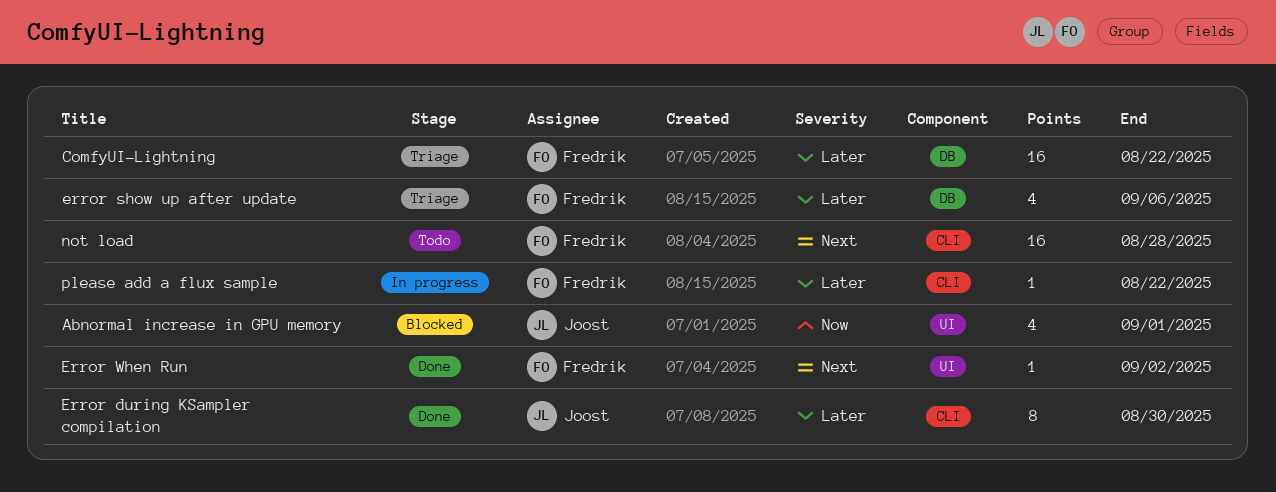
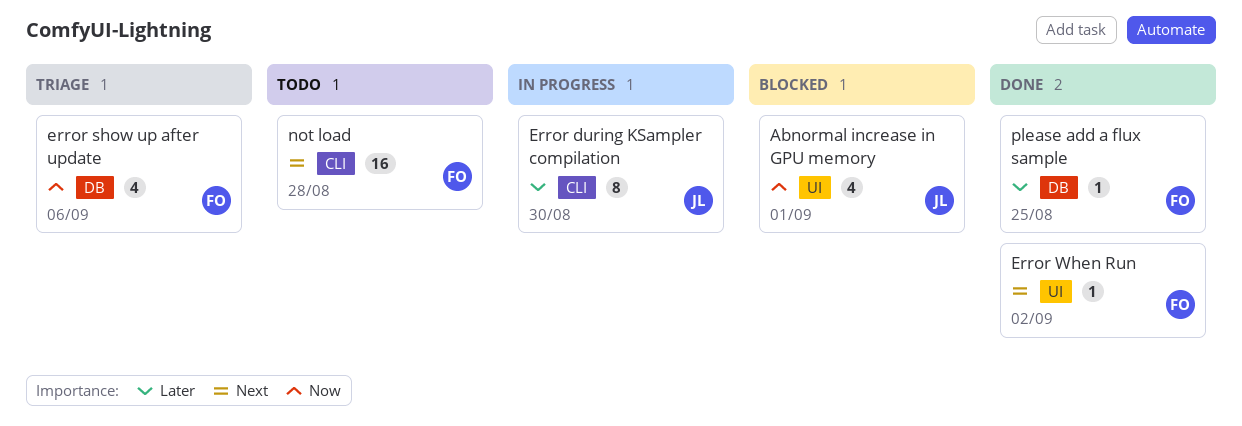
ComfyUI-Lightning: present -> none
Error during KSampler compilation, status: Done -> In progress
error show up after update, priority: Later -> Now
please add a flux sample, status: In progress -> Done
please add a flux sample, label: CLI -> DB
please add a flux sample, due: Aug 22 -> Aug 25

